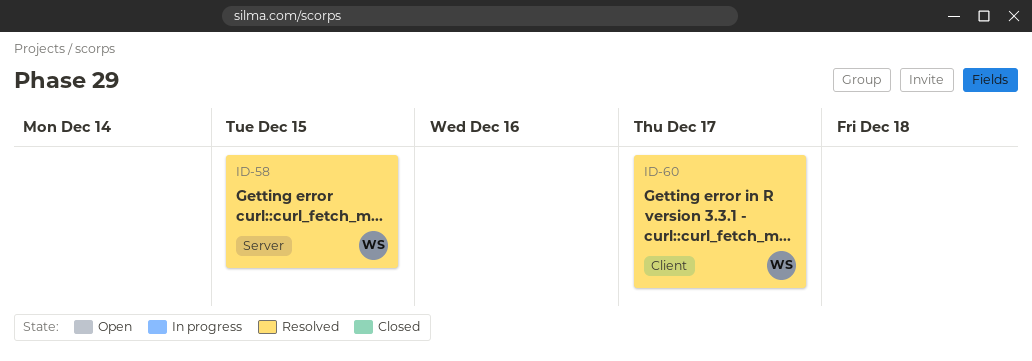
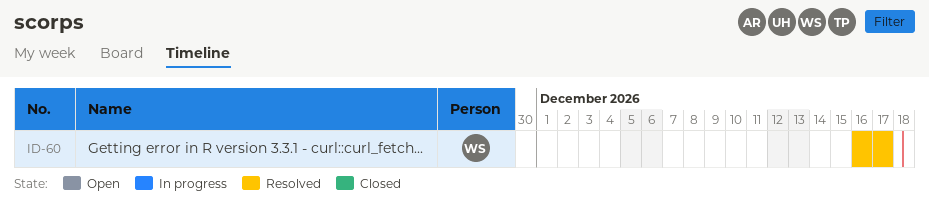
ID-58: present -> none

